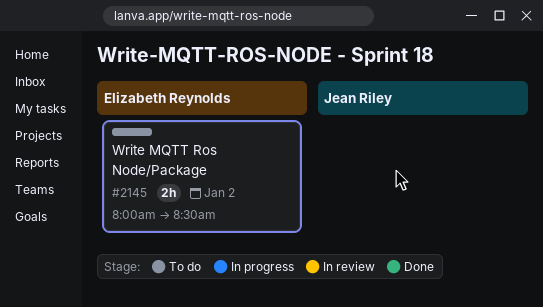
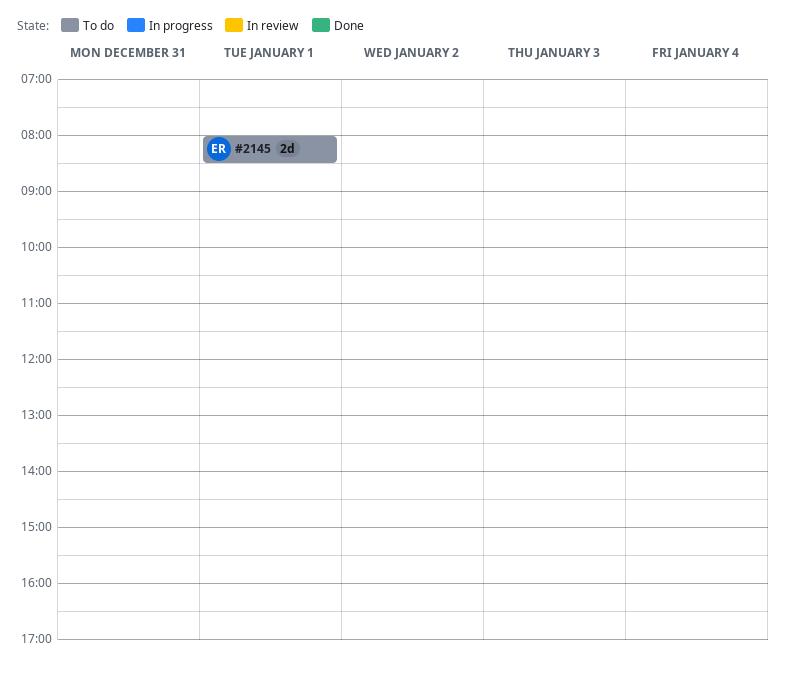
#2145, estimate: 2h -> 2d
#2145, day: Jan 2 -> Jan 1

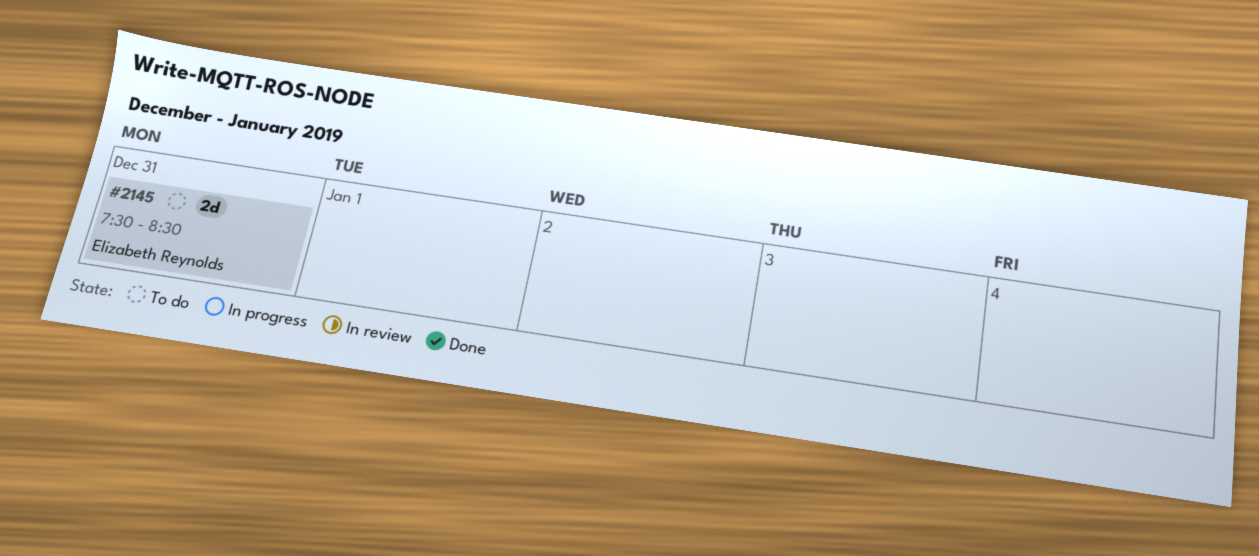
#2145, day: Jan 1 -> Dec 31
#2145, begins: 08:00 -> 07:30

